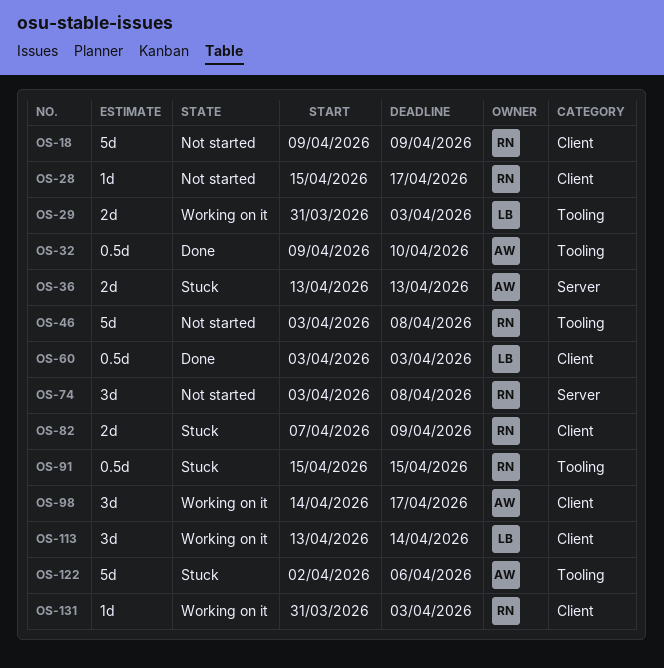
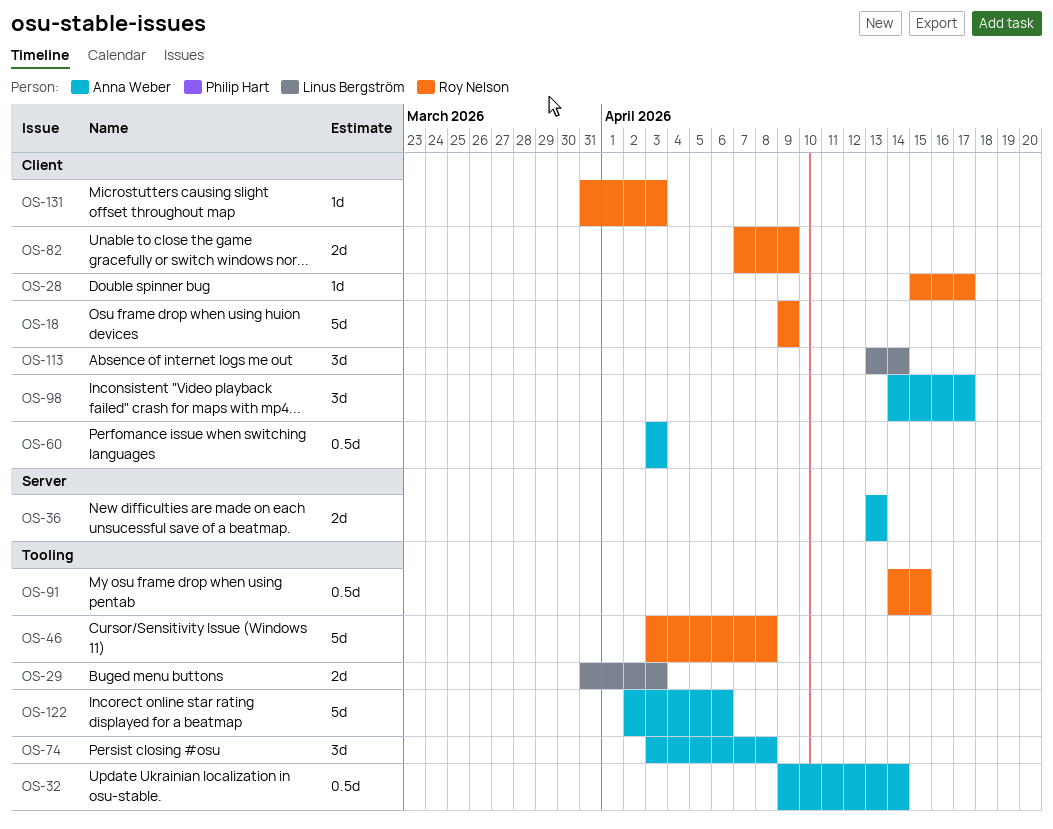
OS-32, due: Apr 10 -> Apr 14
OS-60, owner: Linus Bergström -> Anna Weber
OS-74, owner: Roy Nelson -> Anna Weber
OS-74, label: Server -> Tooling
OS-91, start: Apr 15 -> Apr 14

